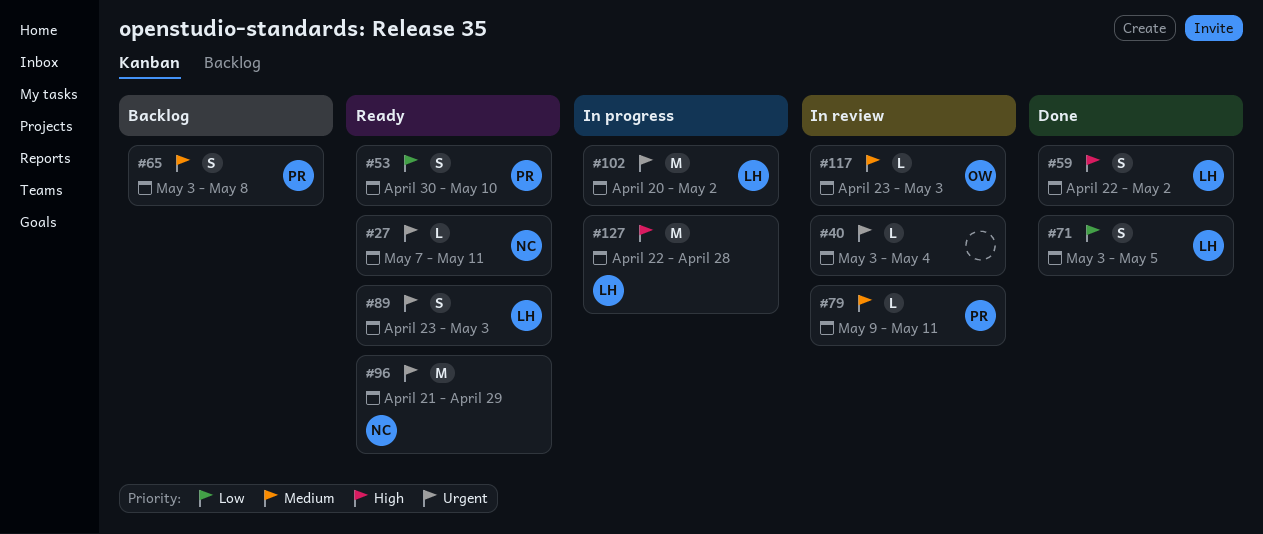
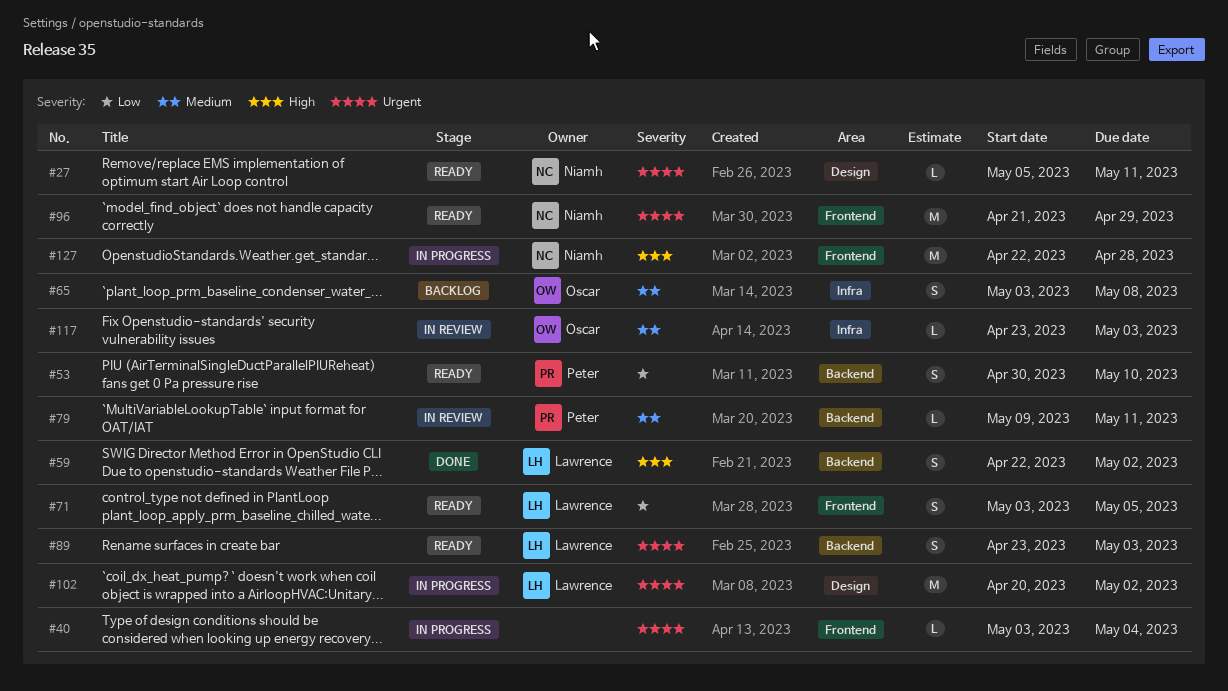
#27, start: May 7 -> May 5
#40, status: In review -> In progress
#65, owner: Peter -> Oscar
#71, status: Done -> Ready
#127, owner: Lawrence -> Niamh

